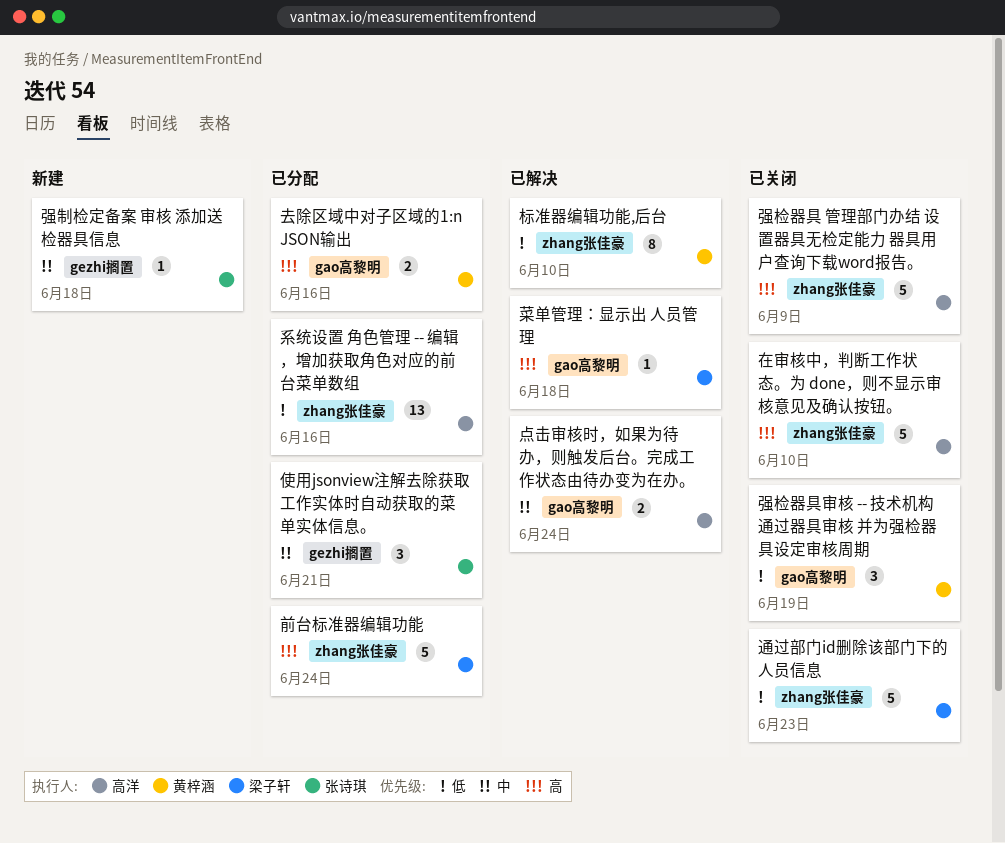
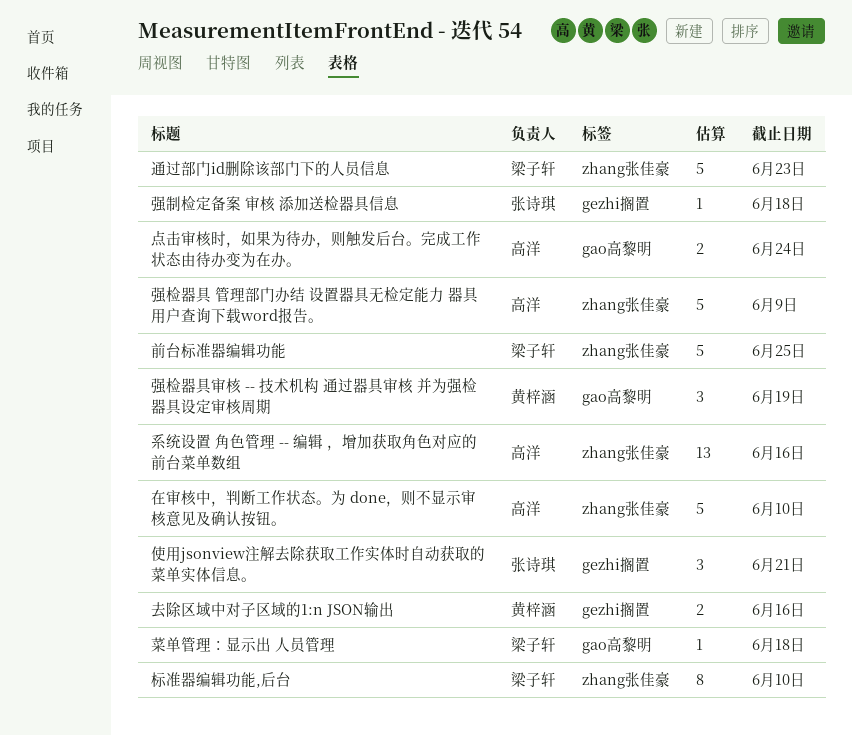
前台标准器编辑功能, due: Jun 24 -> Jun 25
去除区域中对子区域的1:n JSON输出, label: gao高黎明 -> gezhi搁置
标准器编辑功能,后台, owner: 黄梓涵 -> 梁子轩

